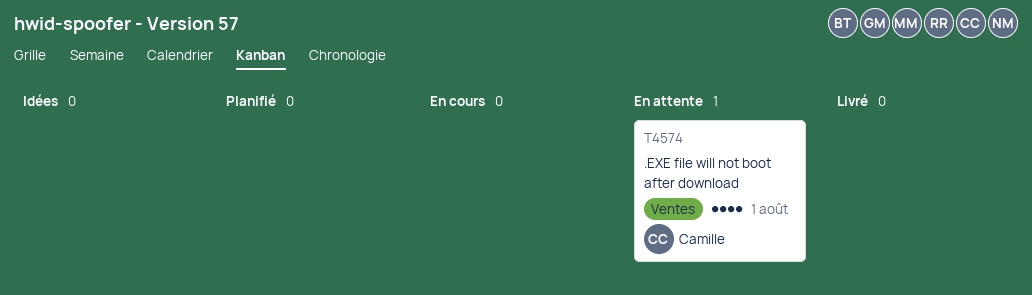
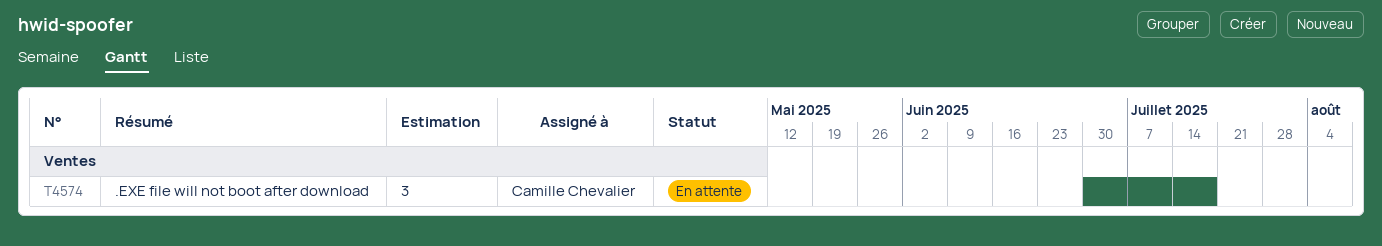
T4574, estimate: 4 -> 3
T4574, due: Aug 1 -> Jul 18

